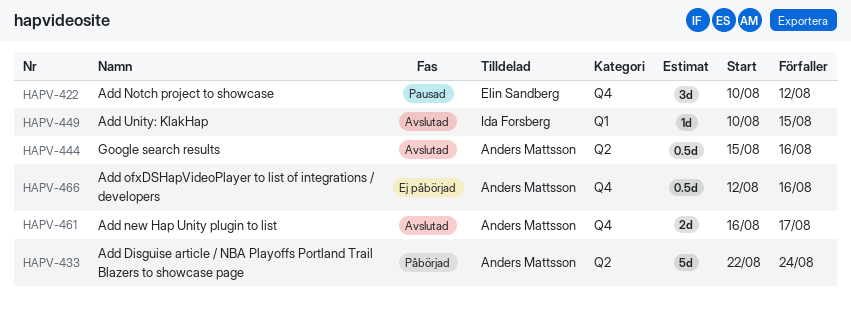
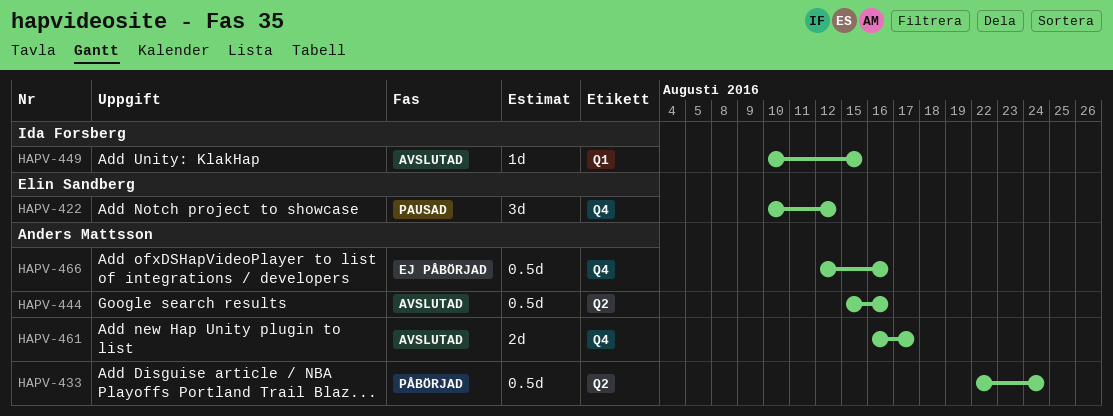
HAPV-433, estimate: 5d -> 0.5d

